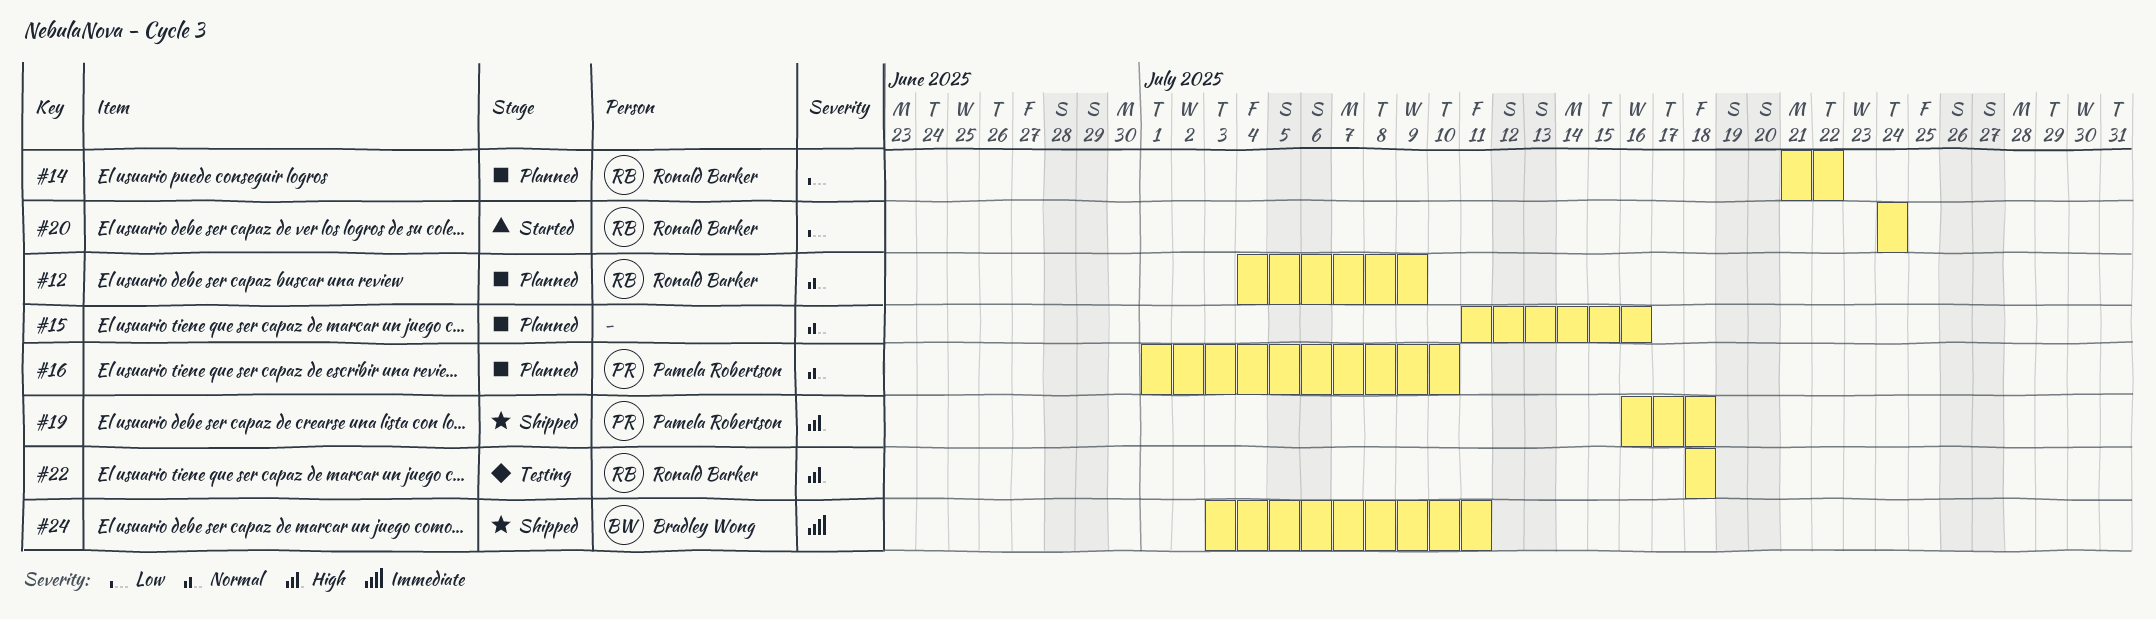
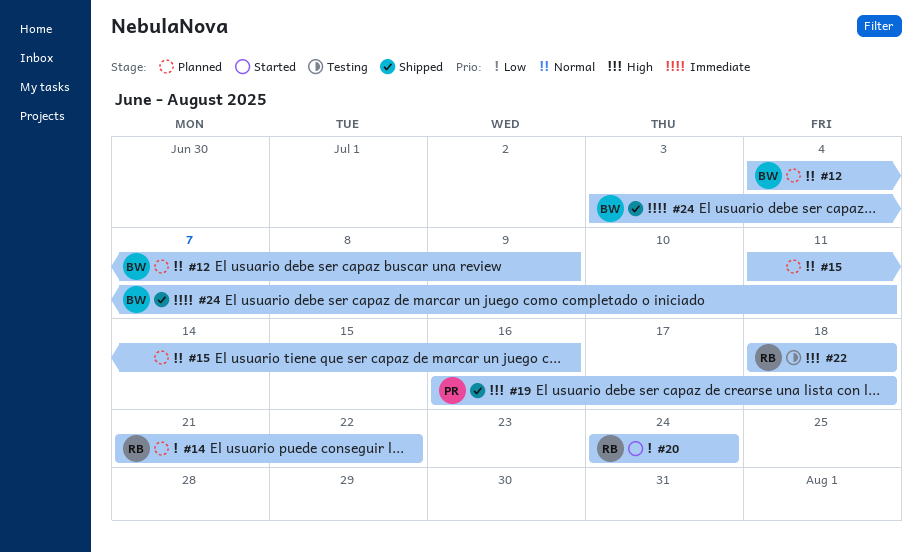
#12, owner: Ronald Barker -> Bradley Wong
#16: present -> none

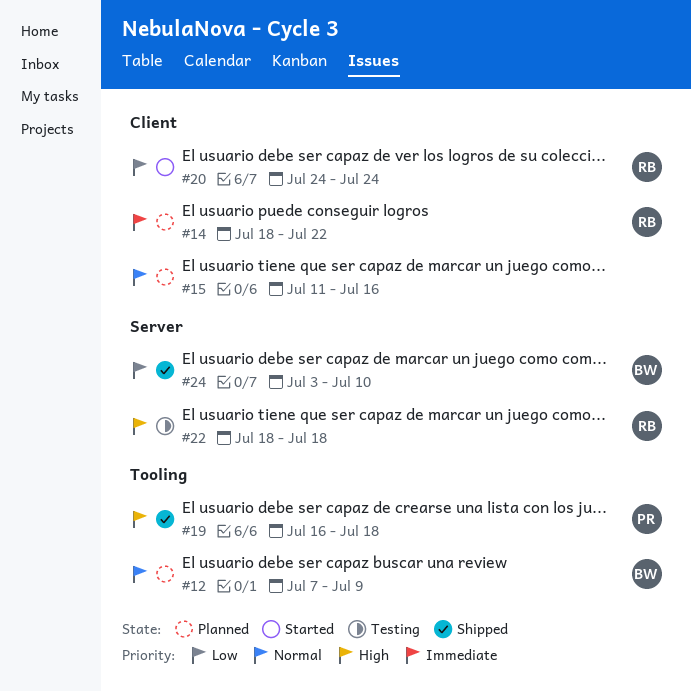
#12, start: Jul 4 -> Jul 7
#14, priority: Low -> Immediate
#14, start: Jul 21 -> Jul 18
#24, priority: Immediate -> Low
#24, due: Jul 11 -> Jul 10

